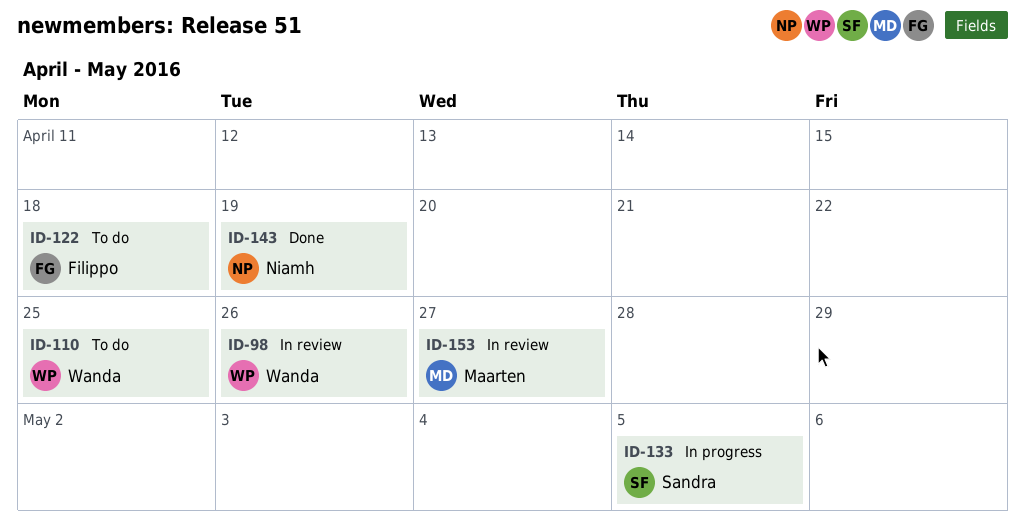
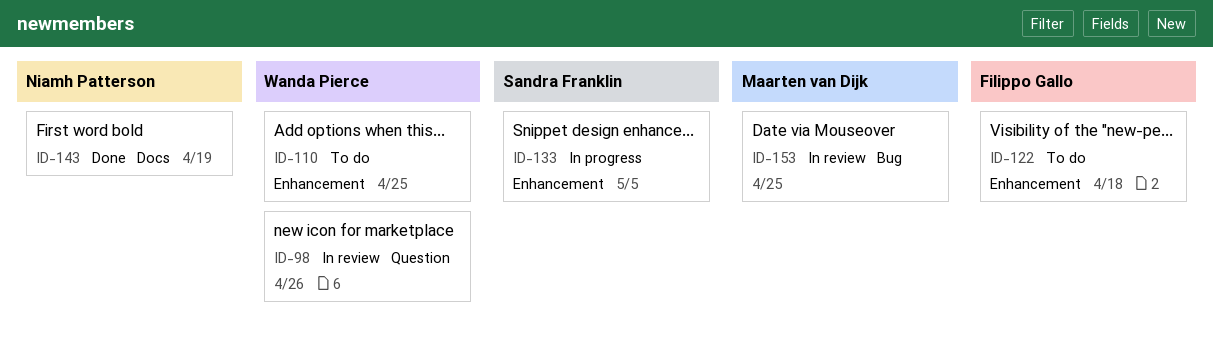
ID-153, due: Apr 27 -> Apr 25

